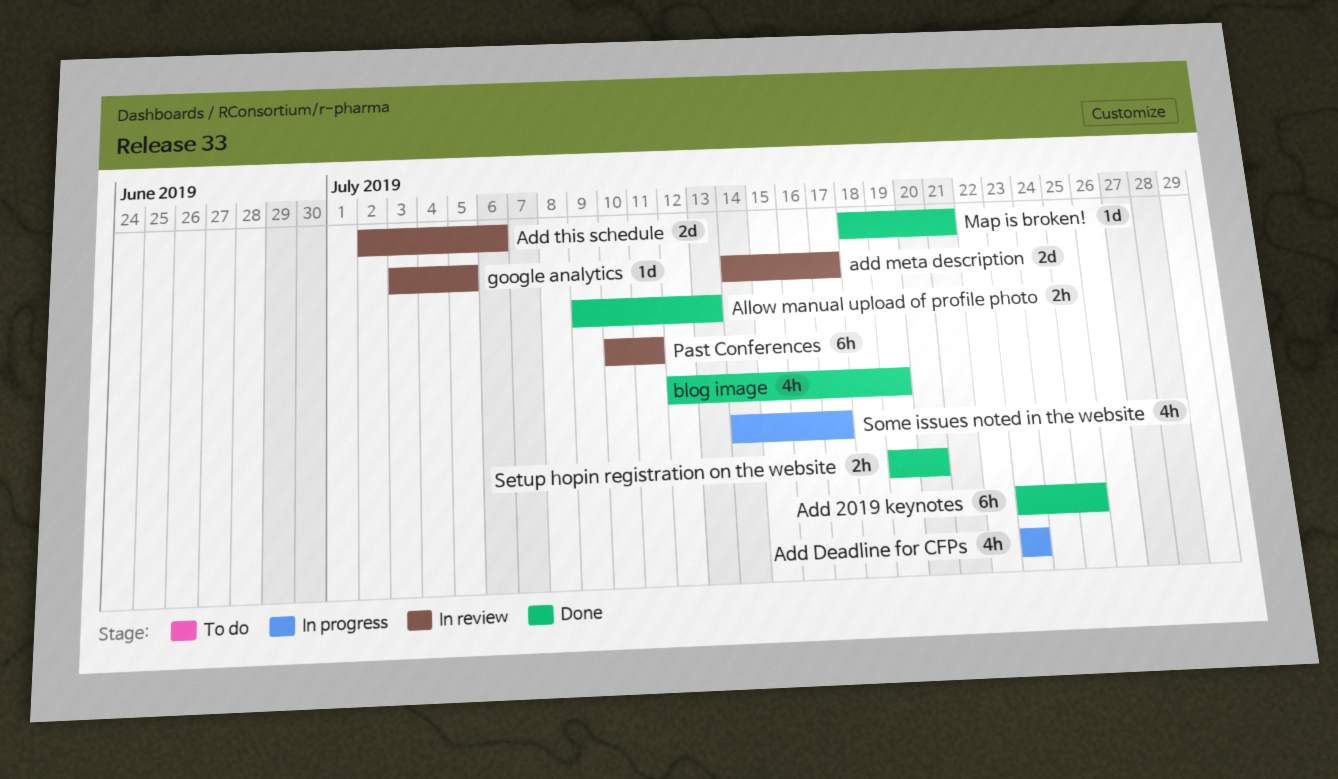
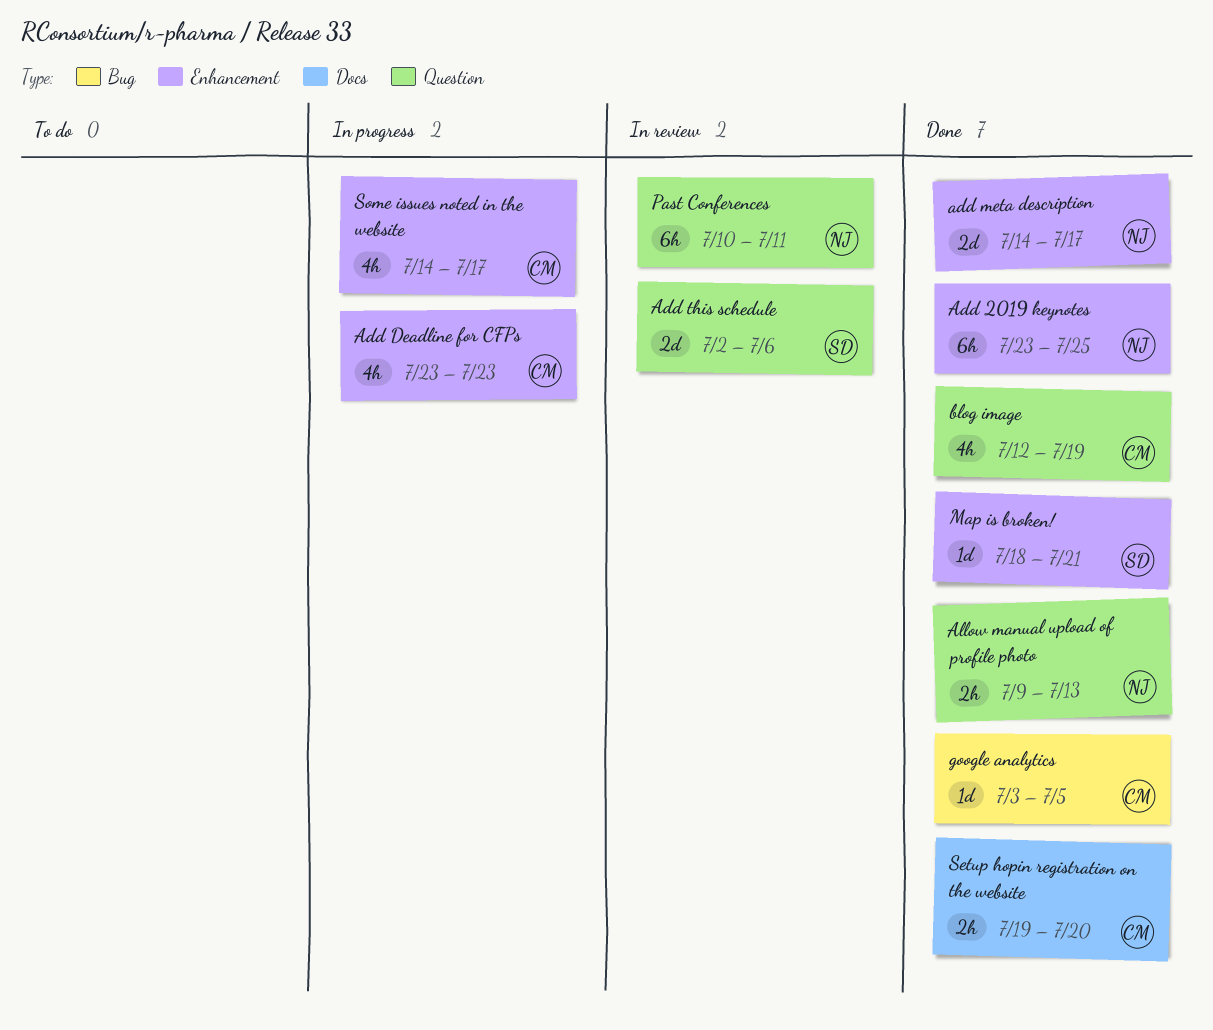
add meta description, status: In review -> Done
google analytics, status: In review -> Done

